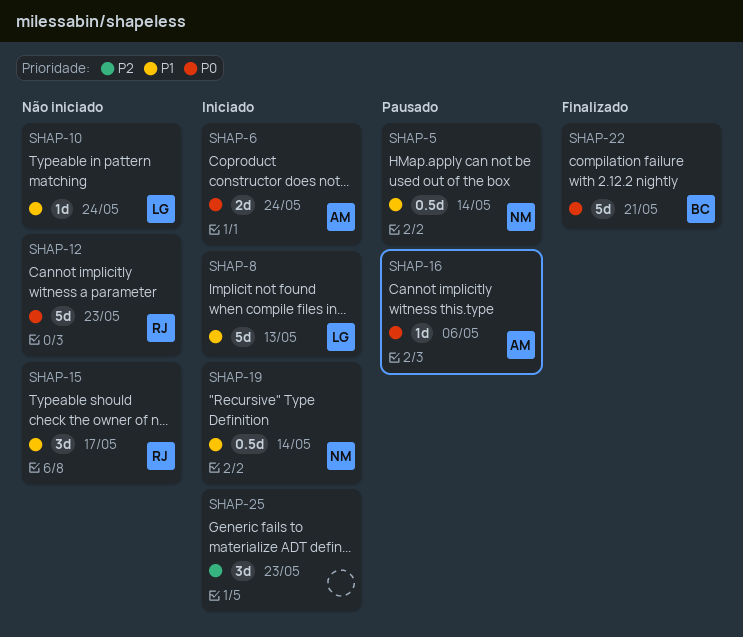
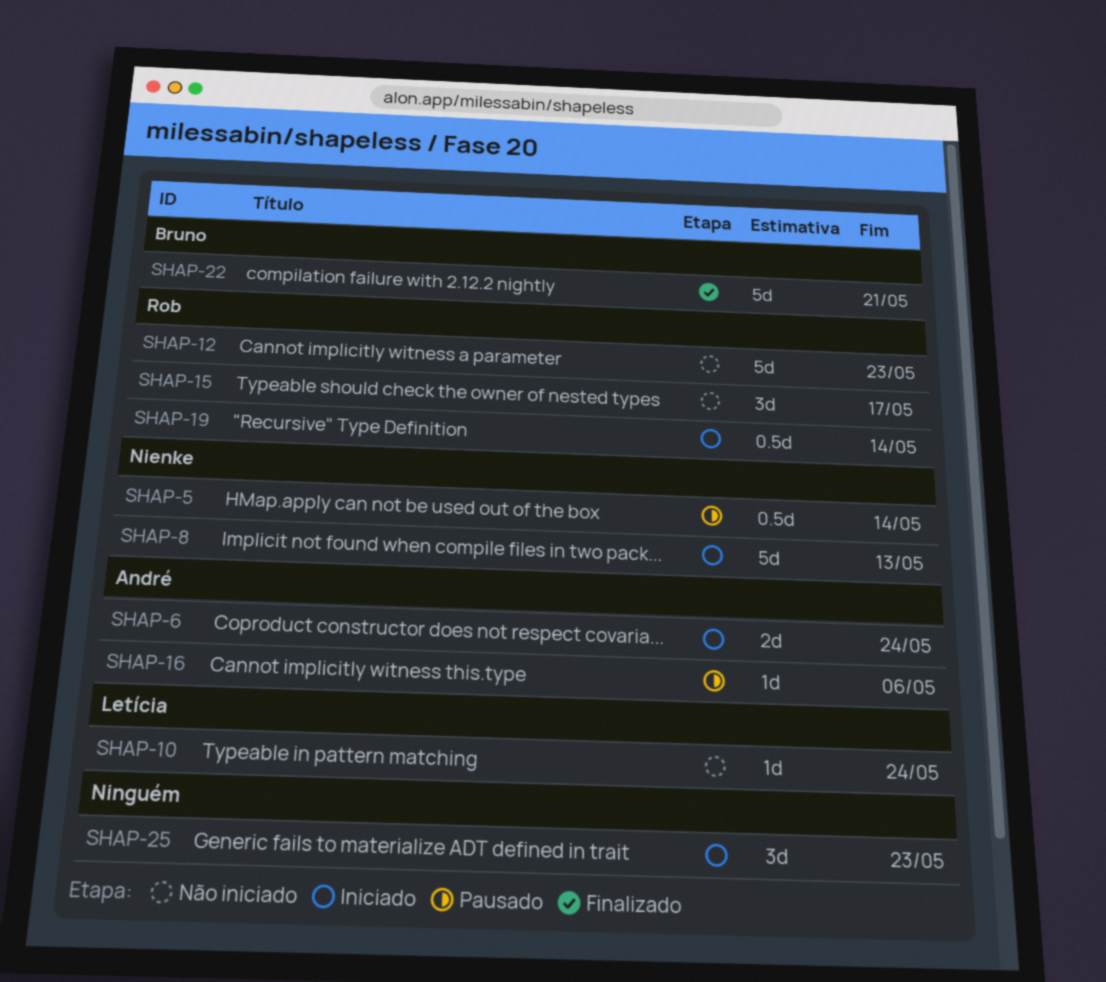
SHAP-8, owner: Letícia -> Nienke
SHAP-19, owner: Nienke -> Rob

